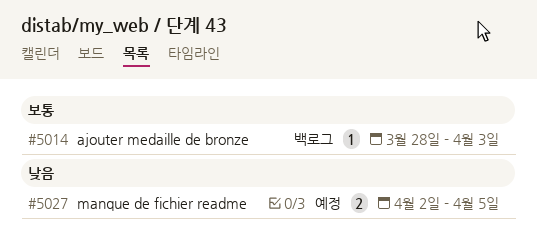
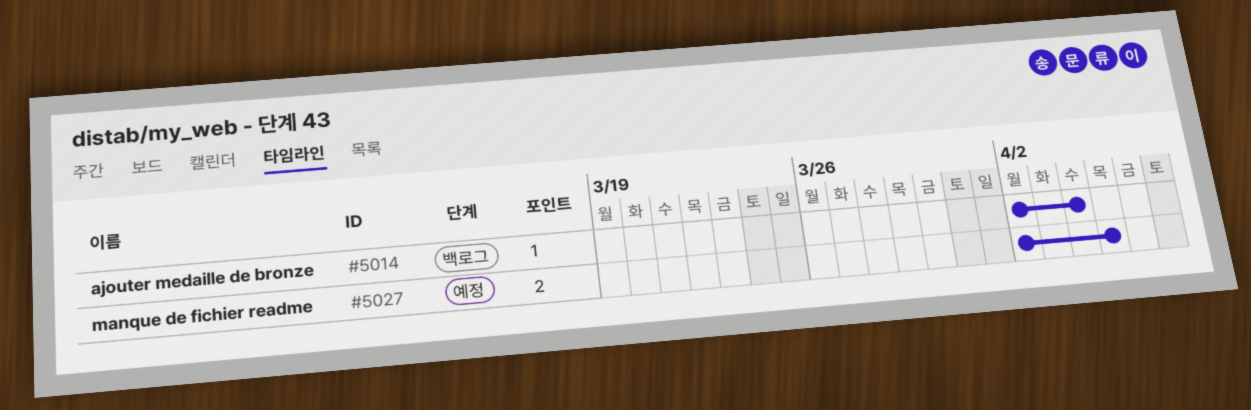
#5014, start: Mar 28 -> Apr 2
#5014, due: Apr 3 -> Apr 4

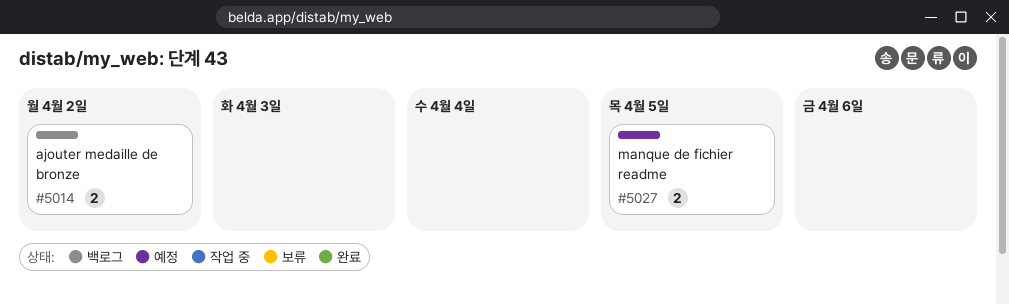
#5014, estimate: 1 -> 2
#5014, due: Apr 4 -> Apr 2

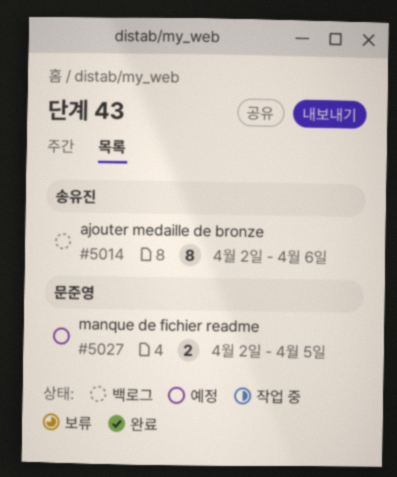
#5014, estimate: 2 -> 8
#5014, due: Apr 2 -> Apr 6

